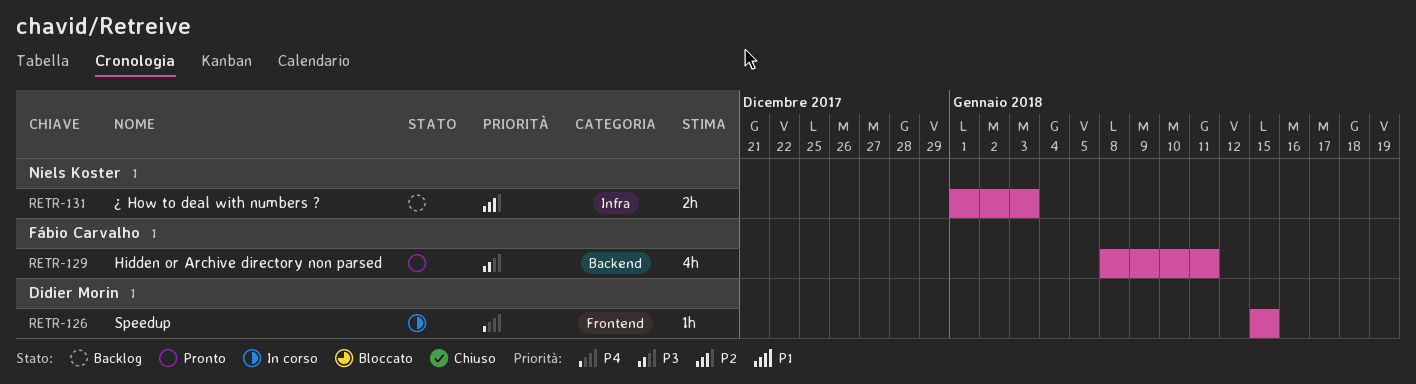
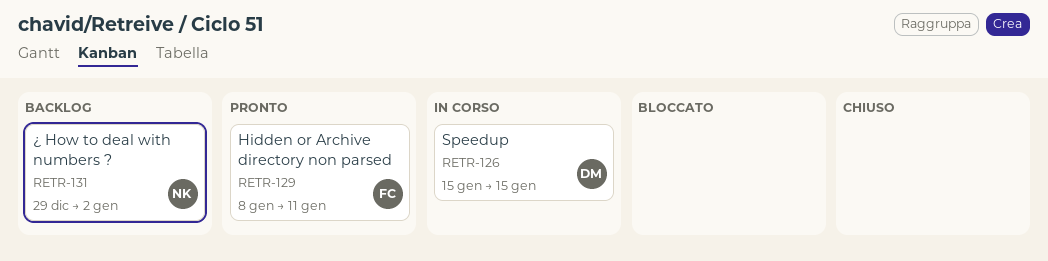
RETR-131, start: Jan 1 -> Dec 29
RETR-131, due: Jan 3 -> Jan 2

